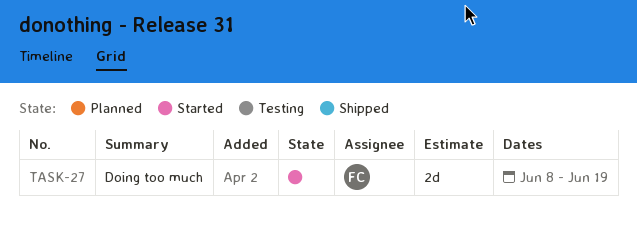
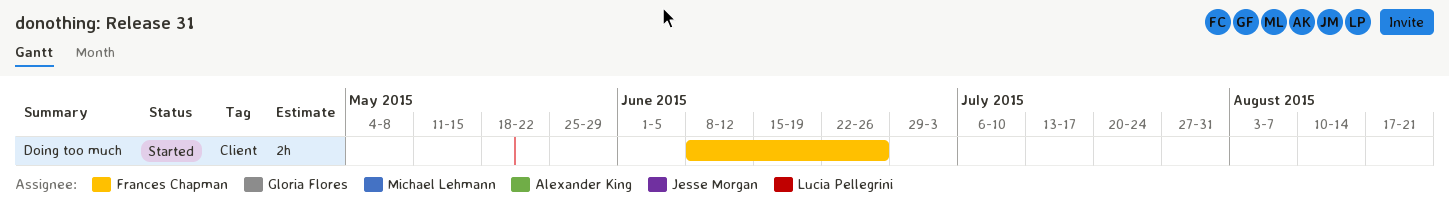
Doing too much, estimate: 2d -> 2h
Doing too much, due: Jun 19 -> Jun 26

